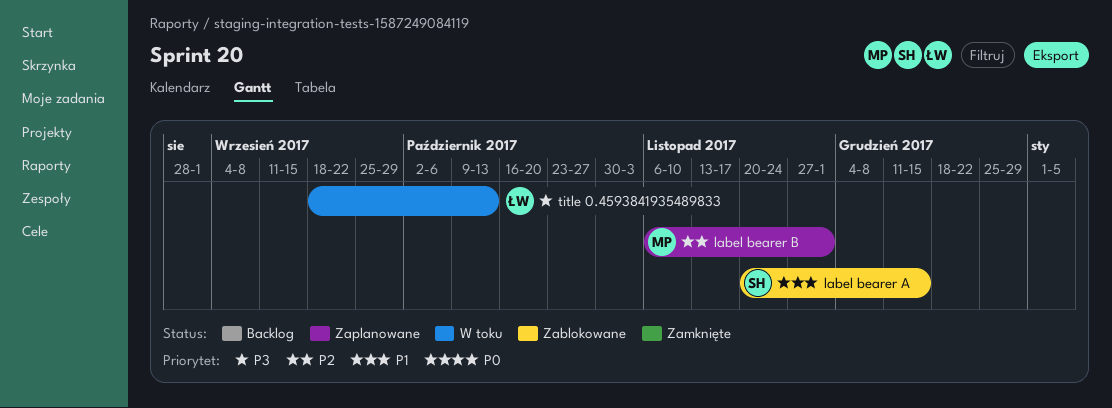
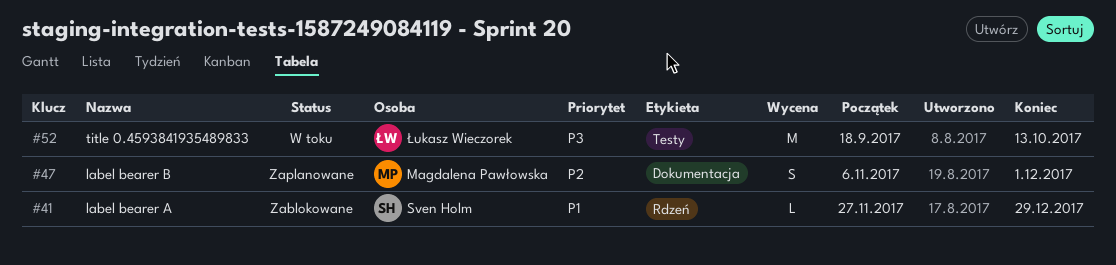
label bearer A, start: Nov 20 -> Nov 27
label bearer A, due: Dec 15 -> Dec 29

